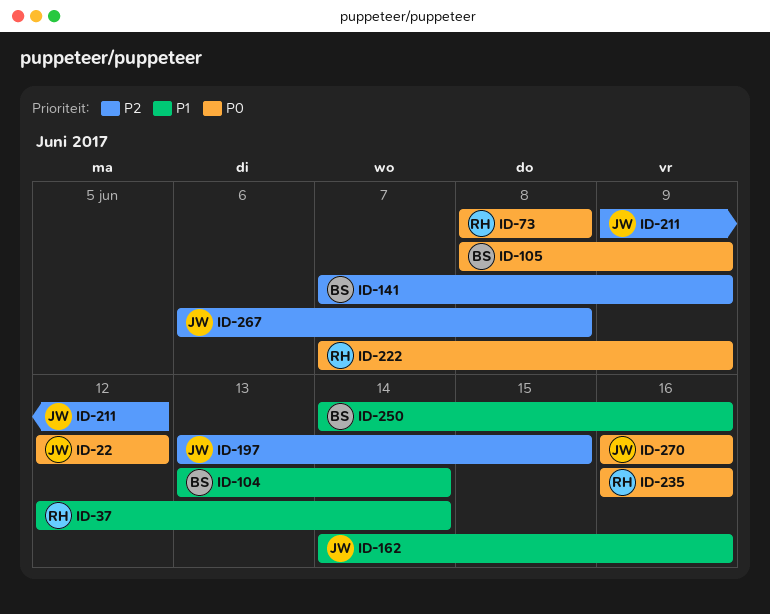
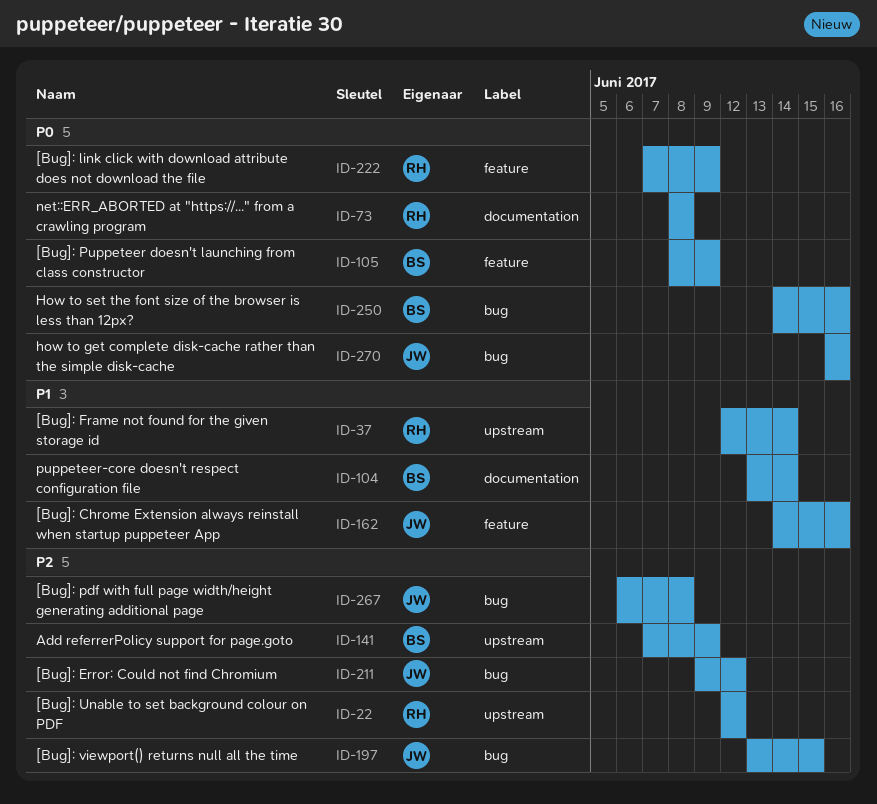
ID-22, owner: JW -> RH
ID-22, priority: P0 -> P2
ID-235: present -> none
ID-250, priority: P1 -> P0

